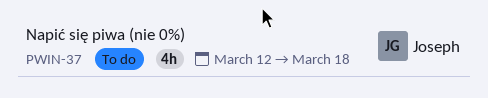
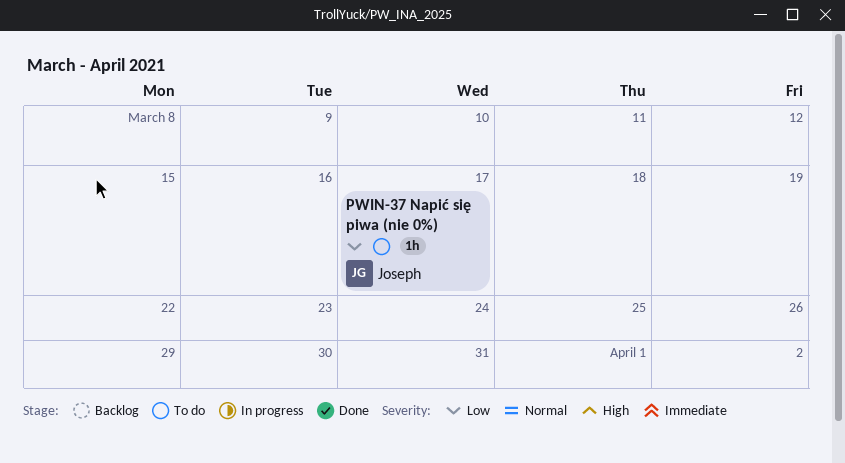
PWIN-37, estimate: 4h -> 1h
PWIN-37, due: Mar 18 -> Mar 17

